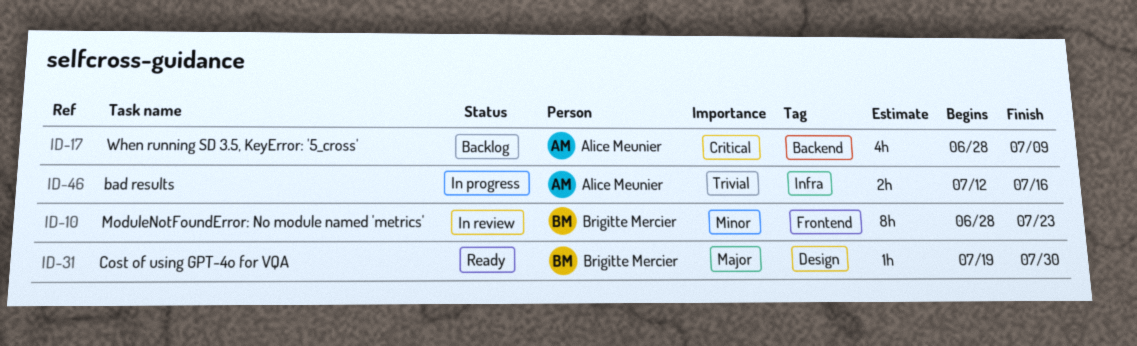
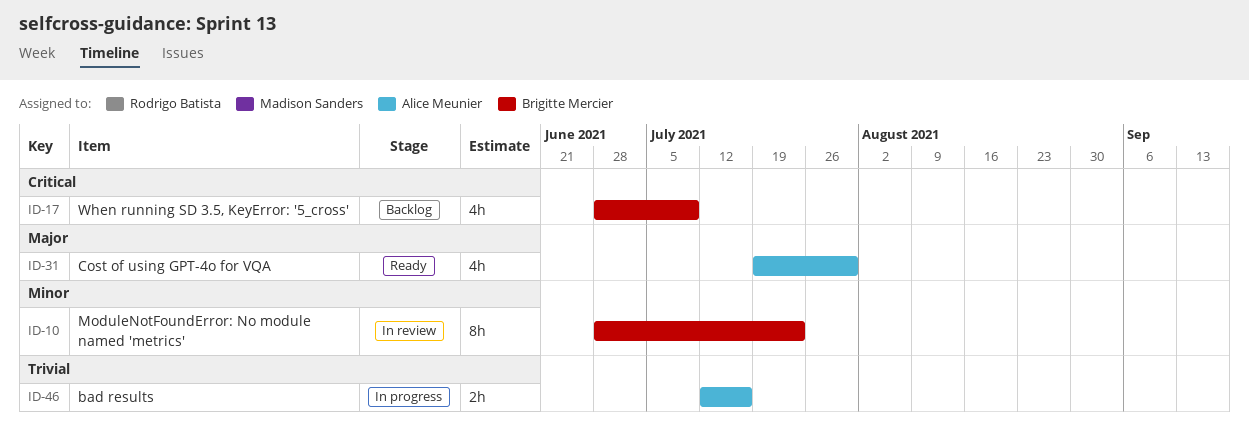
ID-17, owner: Alice Meunier -> Brigitte Mercier
ID-31, owner: Brigitte Mercier -> Alice Meunier
ID-31, estimate: 1h -> 4h

